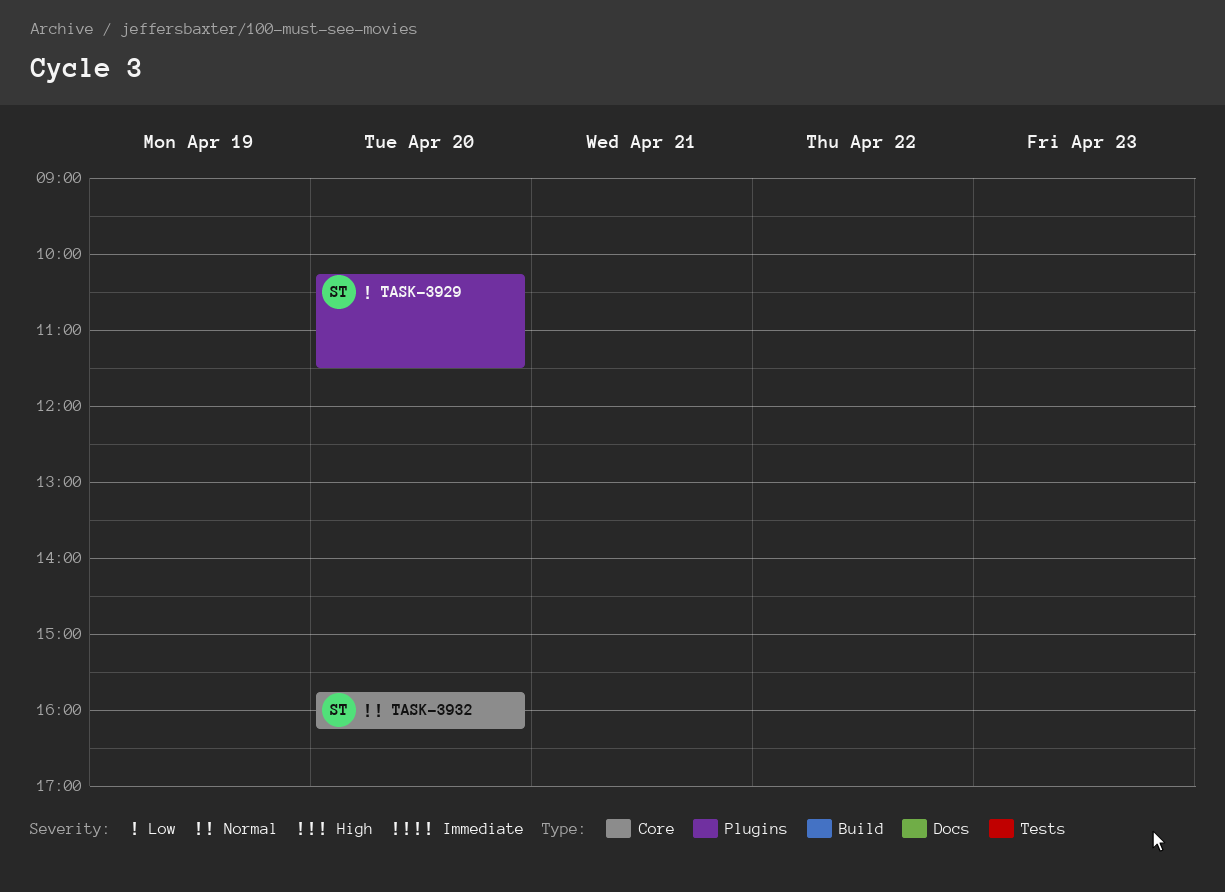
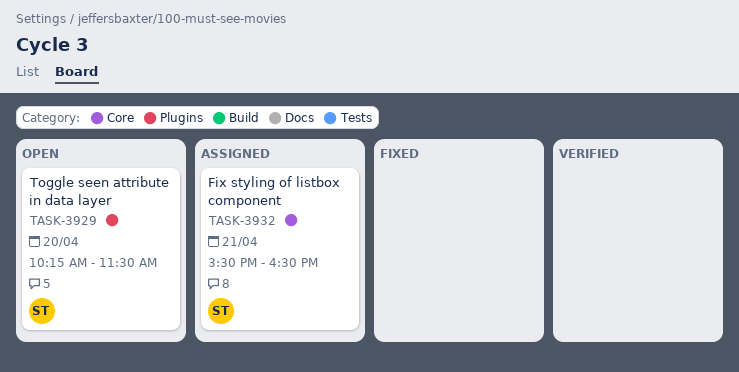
TASK-3932, day: Apr 20 -> Apr 21
TASK-3932, begins: 15:45 -> 15:30
TASK-3932, ends: 16:15 -> 16:30

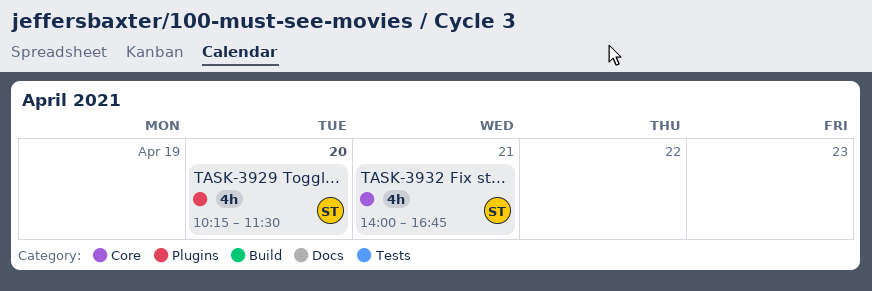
TASK-3932, begins: 15:30 -> 14:00
TASK-3932, ends: 16:30 -> 16:45

